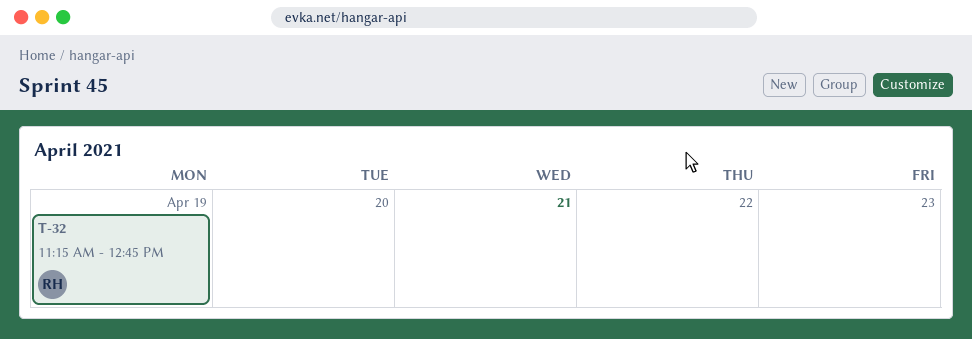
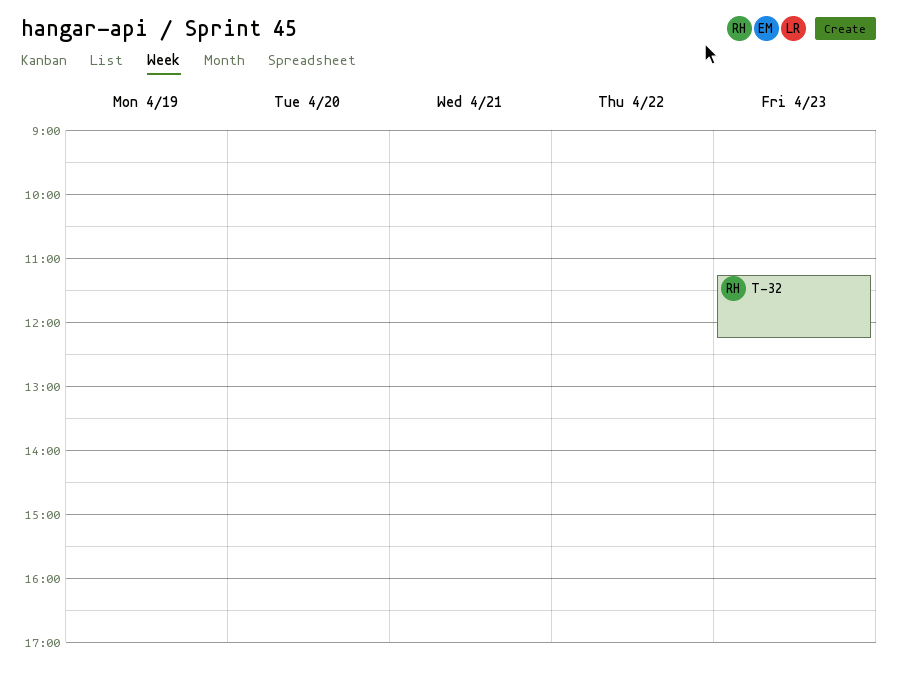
T-32, day: Apr 19 -> Apr 23
T-32, ends: 12:45 -> 12:15

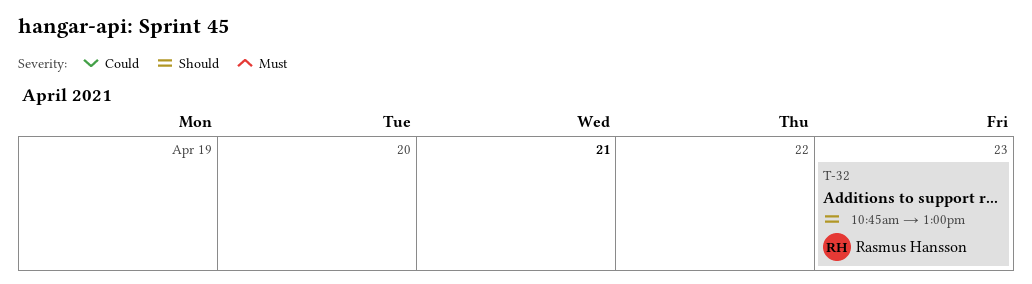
T-32, begins: 11:15 -> 10:45
T-32, ends: 12:15 -> 13:00

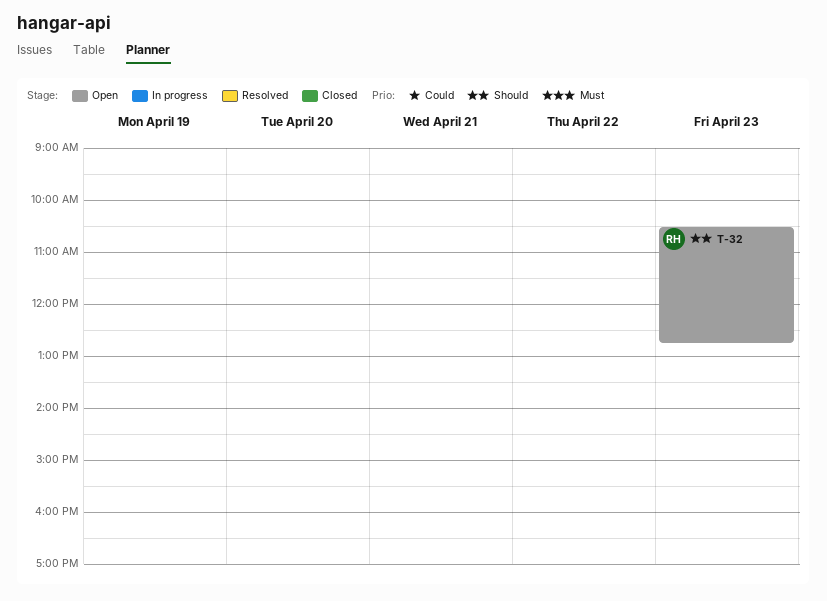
T-32, begins: 10:45 -> 10:30
T-32, ends: 13:00 -> 12:45

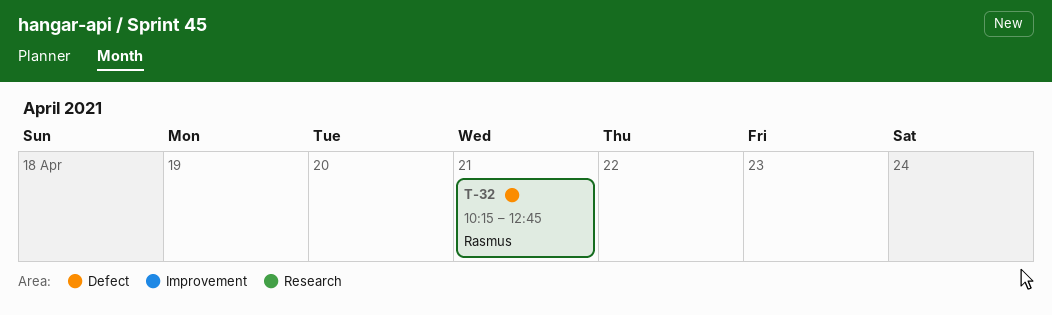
T-32, day: Apr 23 -> Apr 21
T-32, begins: 10:30 -> 10:15

